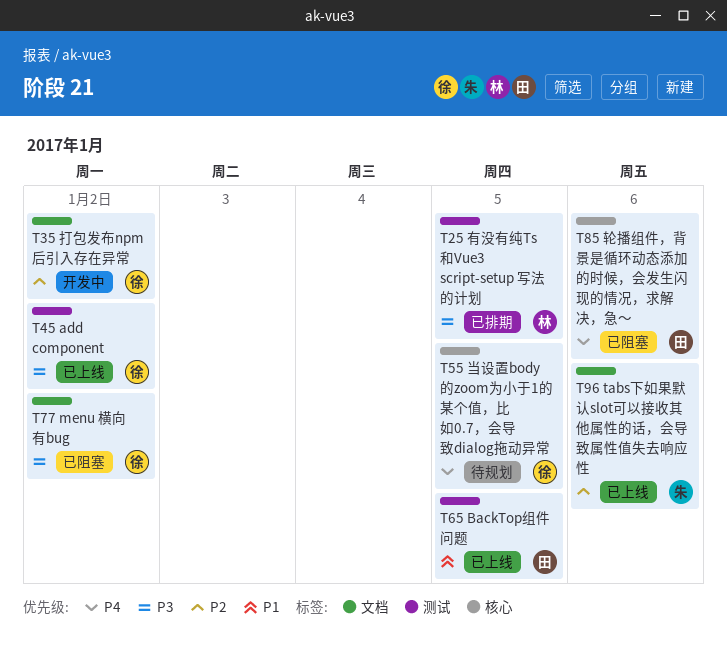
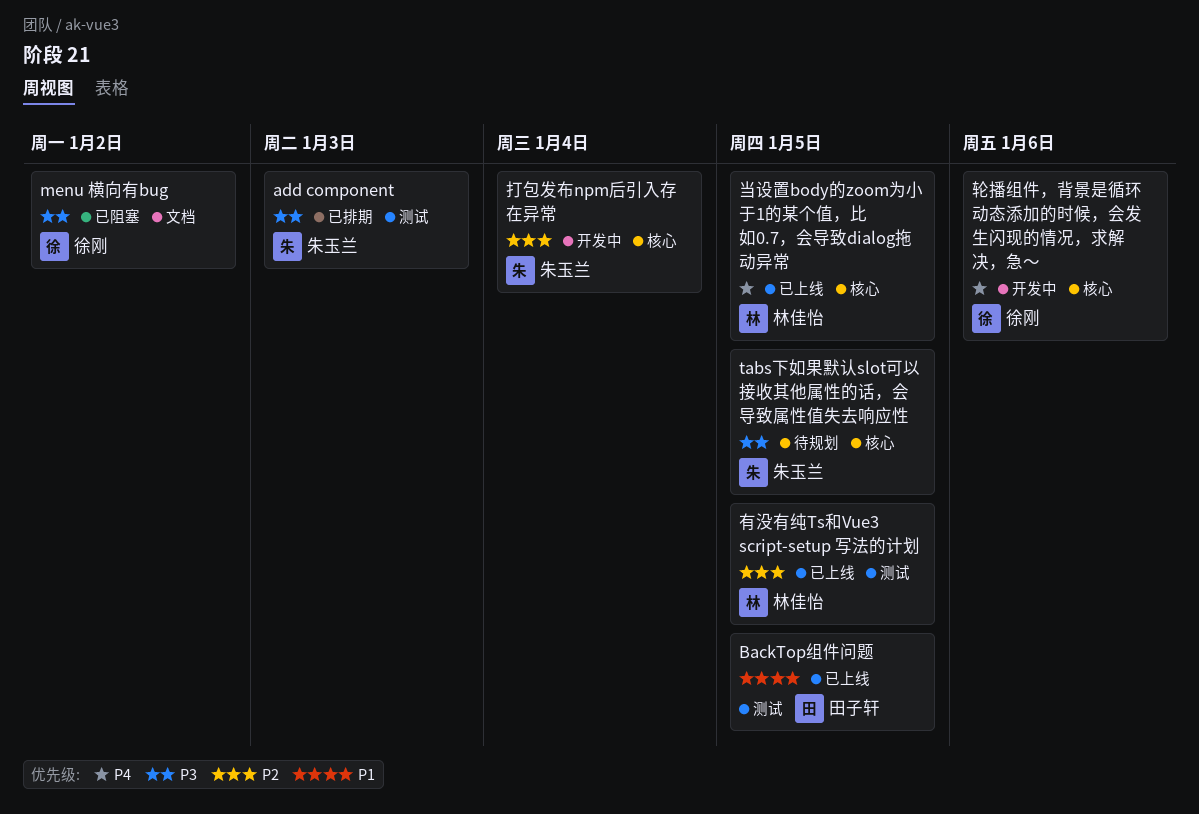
add component, status: 已上线 -> 已排期
add component, owner: 徐刚 -> 朱玉兰
add component, due: Jan 2 -> Jan 3
tabs下如果默认slot可以接收其他属性的话，会导致属性值失去响应性, status: 已上线 -> 待规划
tabs下如果默认slot可以接收其他属性的话，会导致属性值失去响应性, priority: P2 -> P3
tabs下如果默认slot可以接收其他属性的话，会导致属性值失去响应性, label: 文档 -> 核心
tabs下如果默认slot可以接收其他属性的话，会导致属性值失去响应性, due: Jan 6 -> Jan 5
当设置body的zoom为小于1的某个值，比如0.7，会导致dialog拖动异常, status: 待规划 -> 已上线
当设置body的zoom为小于1的某个值，比如0.7，会导致dialog拖动异常, owner: 徐刚 -> 林佳怡
打包发布npm后引入存在异常, owner: 徐刚 -> 朱玉兰
打包发布npm后引入存在异常, label: 文档 -> 核心
打包发布npm后引入存在异常, due: Jan 2 -> Jan 4
有没有纯Ts和Vue3 script-setup 写法的计划, status: 已排期 -> 已上线
有没有纯Ts和Vue3 script-setup 写法的计划, priority: P3 -> P2
轮播组件，背景是循环动态添加的时候，会发生闪现的情况，求解决，急～, status: 已阻塞 -> 开发中
轮播组件，背景是循环动态添加的时候，会发生闪现的情况，求解决，急～, owner: 田子轩 -> 徐刚

